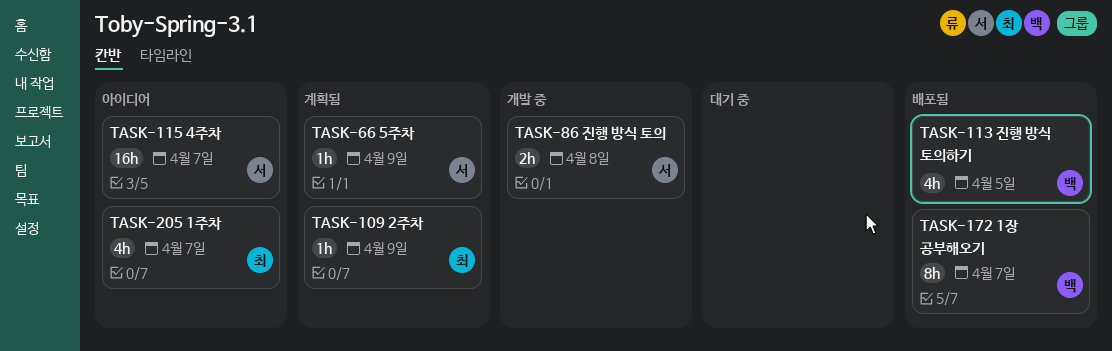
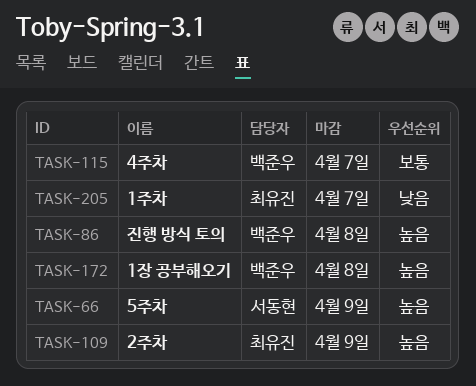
TASK-86, owner: 서동현 -> 백준우
TASK-113: present -> none
TASK-115, owner: 서동현 -> 백준우
TASK-172, due: Apr 7 -> Apr 8

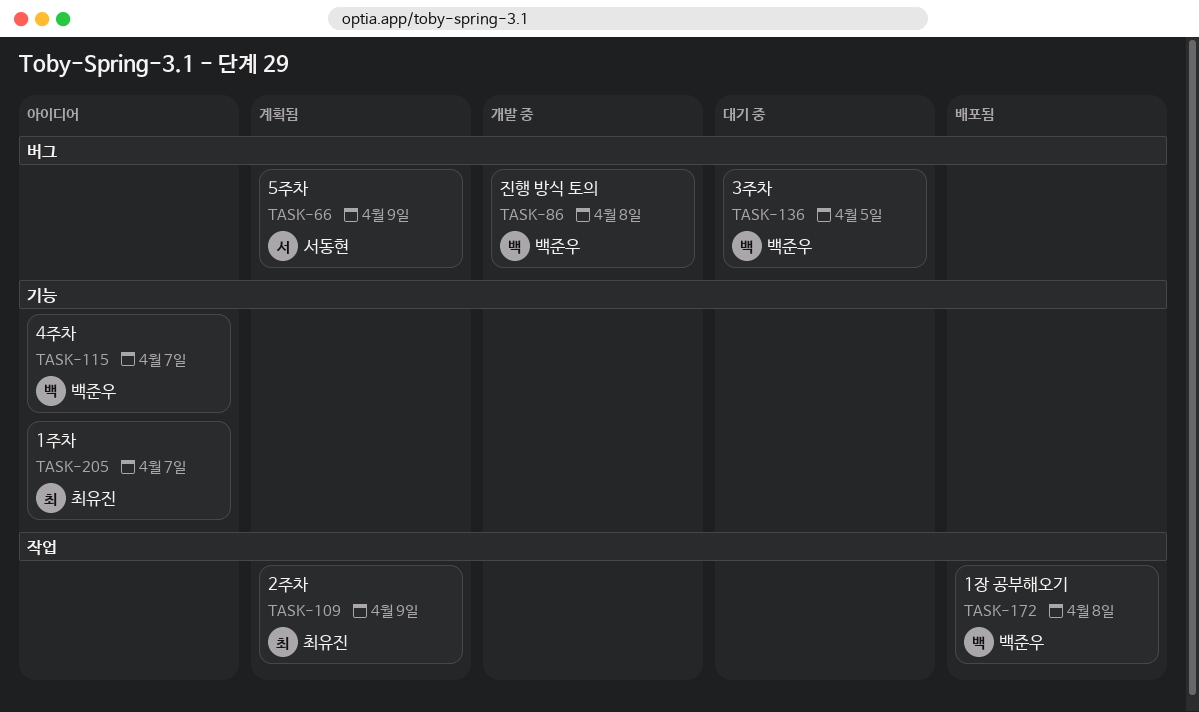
TASK-136: none -> present

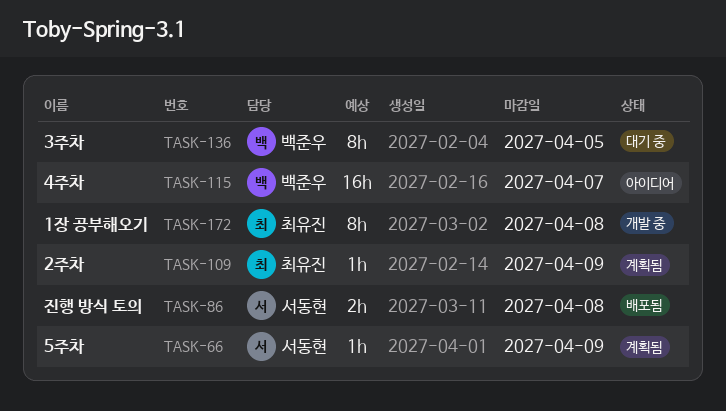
TASK-86, status: 개발 중 -> 배포됨
TASK-86, owner: 백준우 -> 서동현
TASK-172, status: 배포됨 -> 개발 중
TASK-172, owner: 백준우 -> 최유진
TASK-205: present -> none

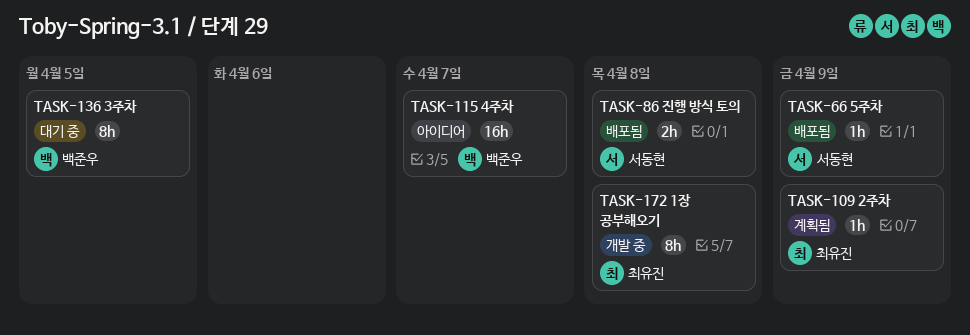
TASK-66, status: 계획됨 -> 배포됨

